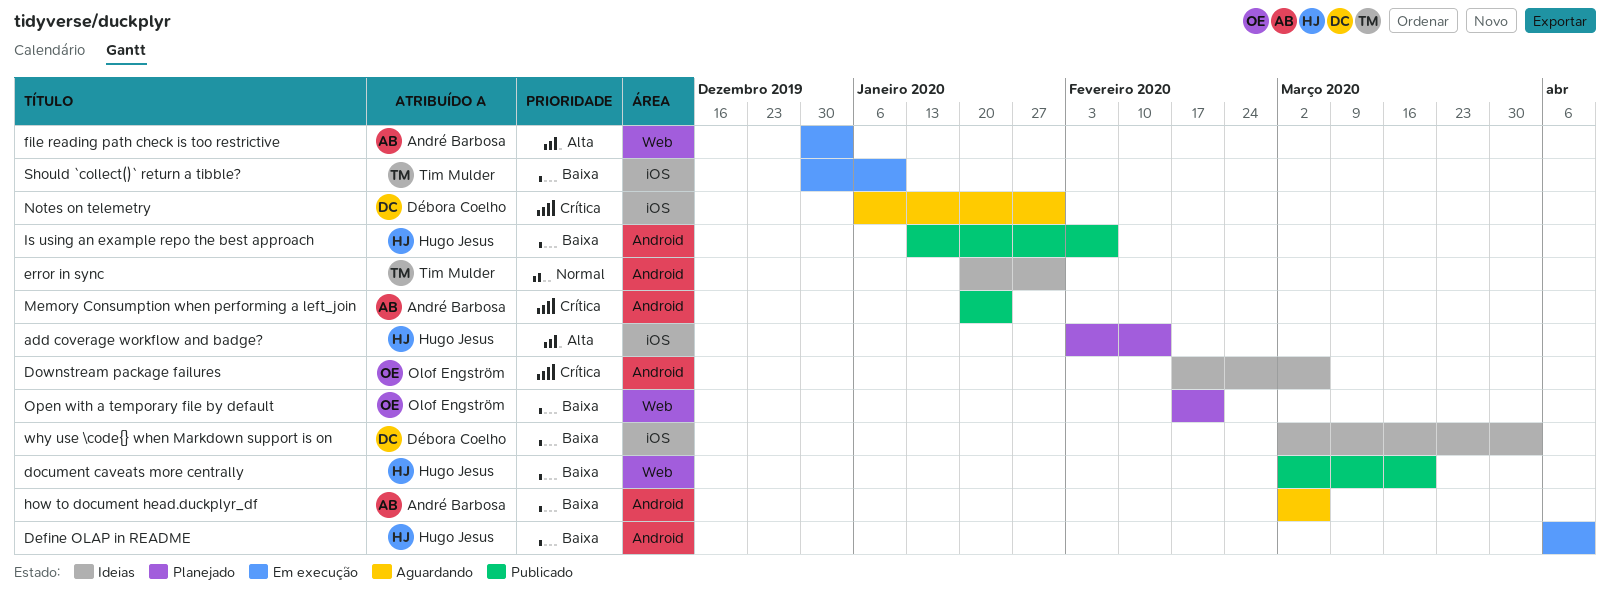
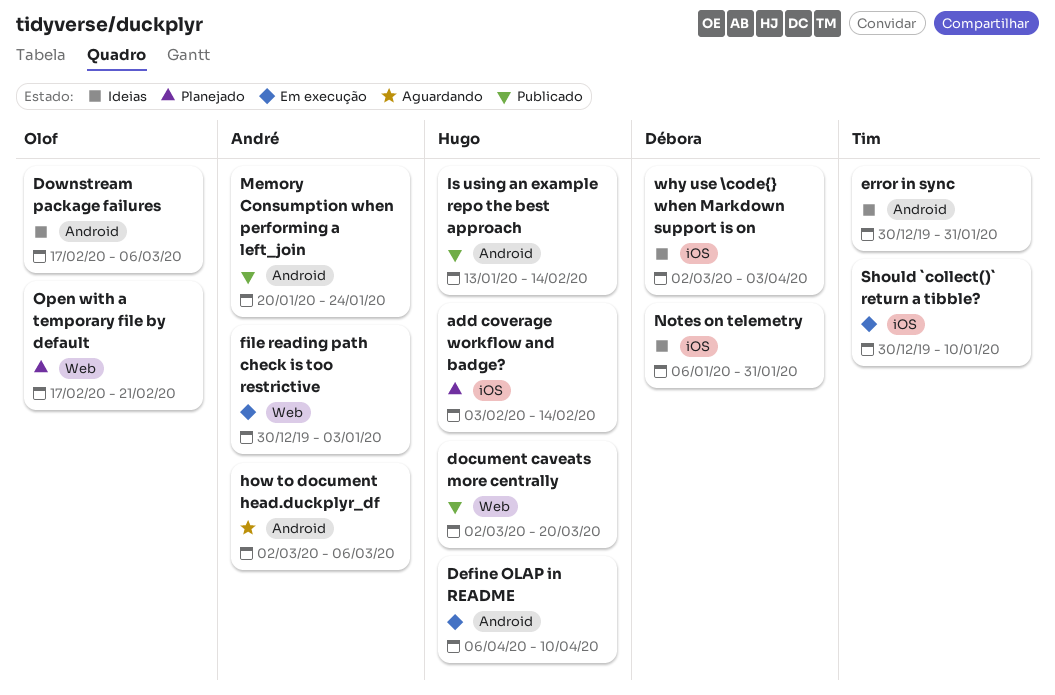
error in sync, start: Jan 20 -> Dec 30
Is using an example repo the best approach, due: Feb 7 -> Feb 14
Notes on telemetry, status: Aguardando -> Ideias

